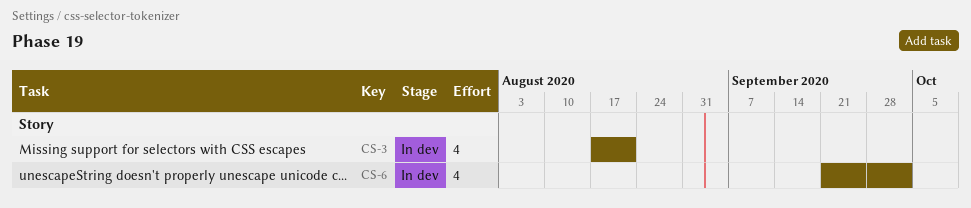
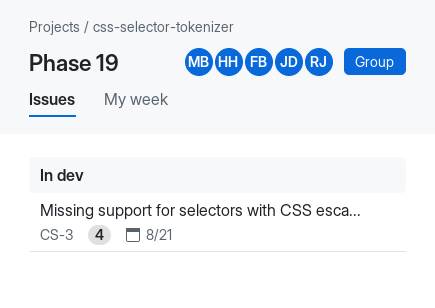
CS-6: present -> none

